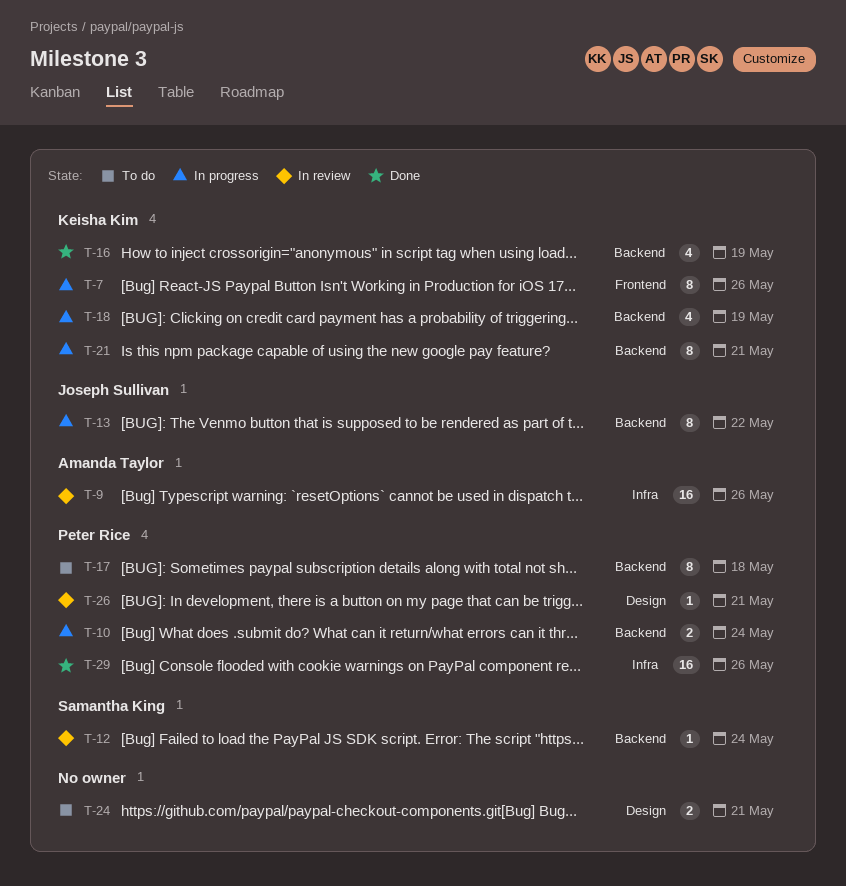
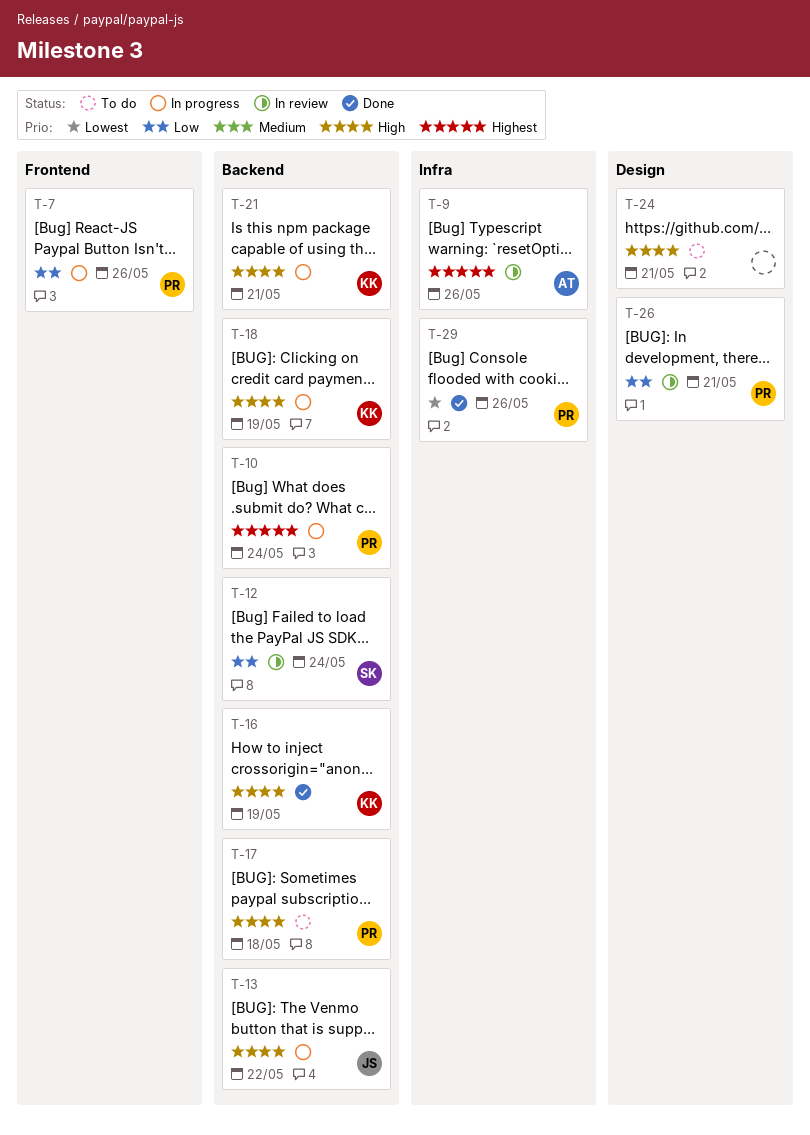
T-7, owner: Keisha Kim -> Peter Rice

